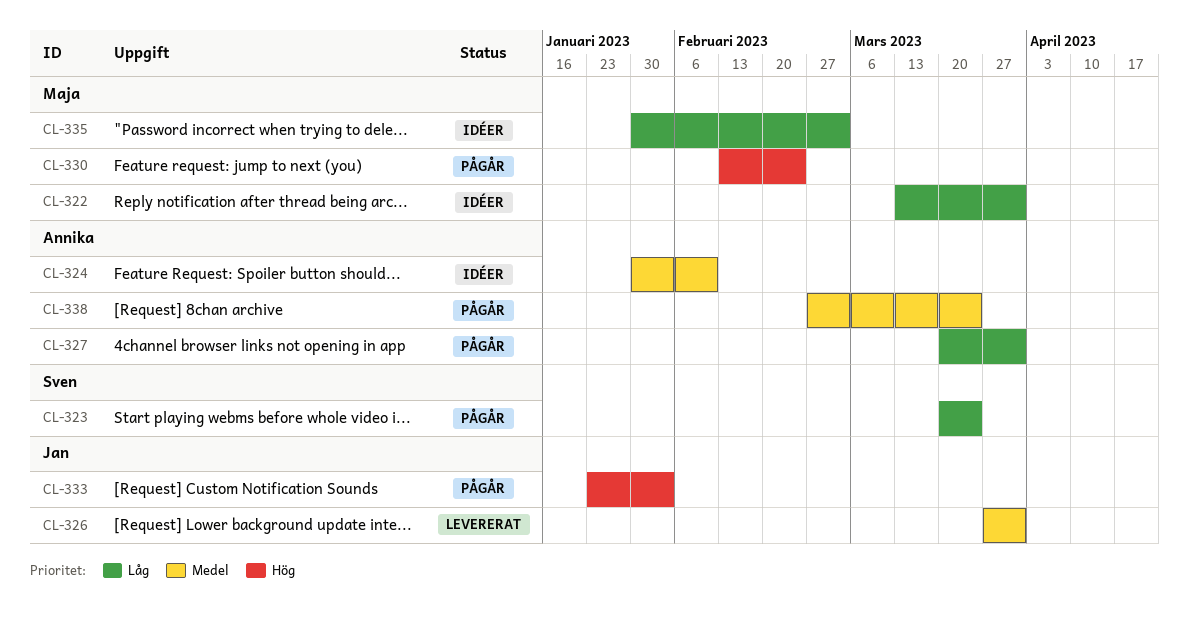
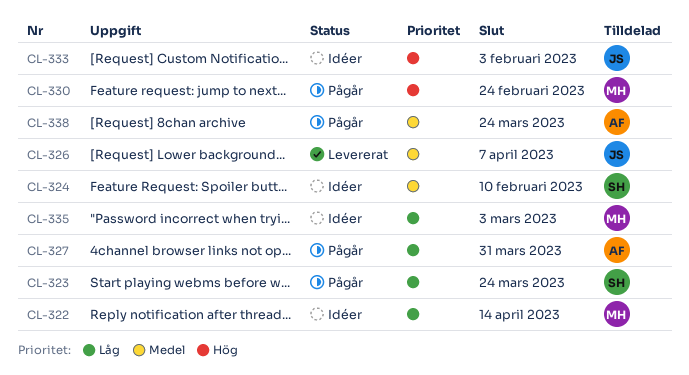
CL-322, due: Mar 31 -> Apr 14
CL-324, owner: Annika -> Sven
CL-326, due: Mar 31 -> Apr 7
CL-333, status: Pågår -> Idéer

